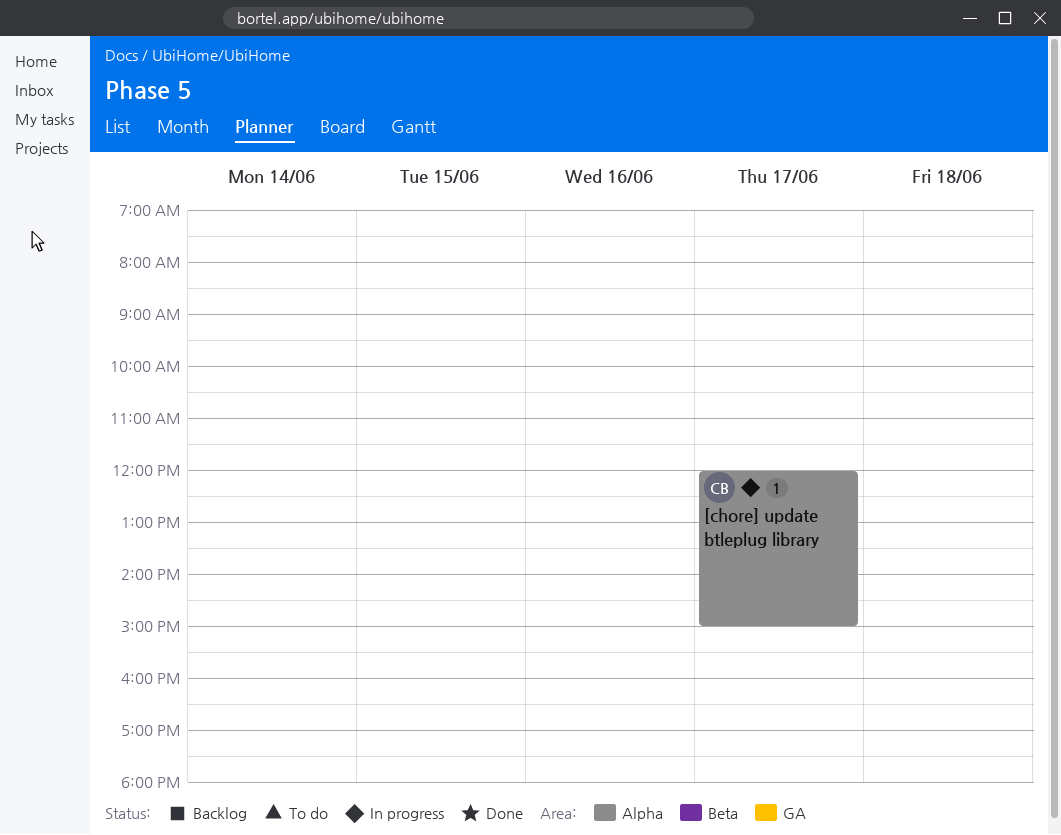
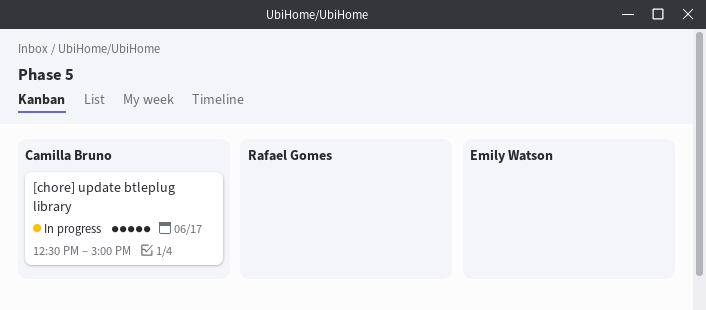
[chore] update btleplug library, estimate: 1 -> 5
[chore] update btleplug library, begins: 12:00 -> 12:30

